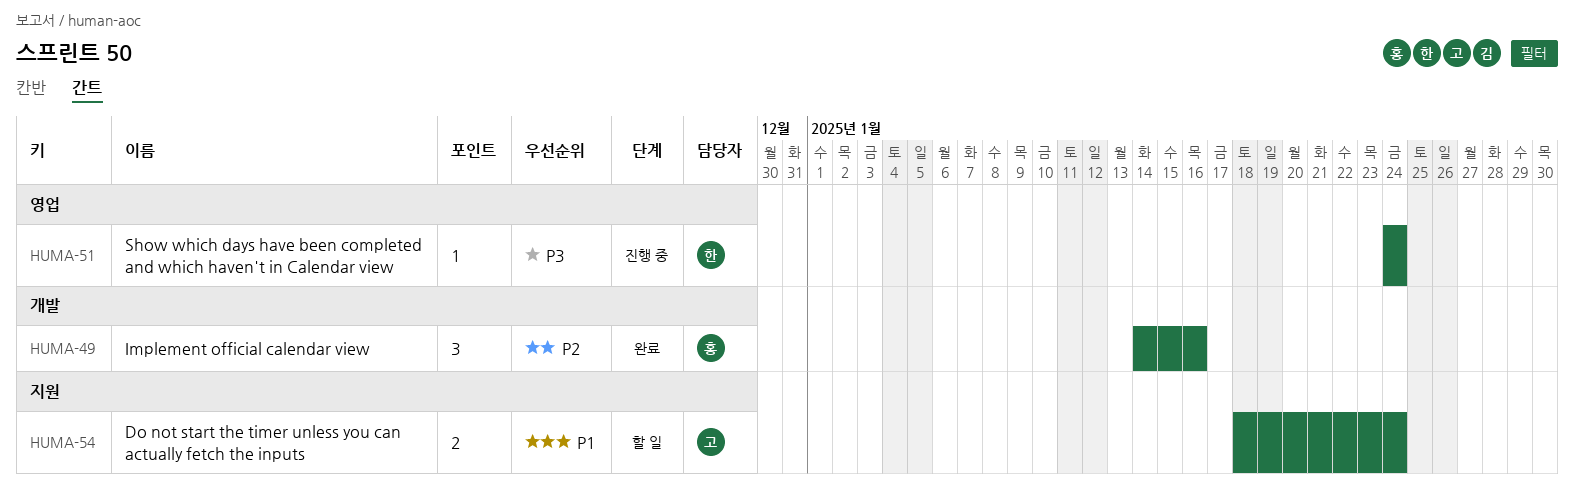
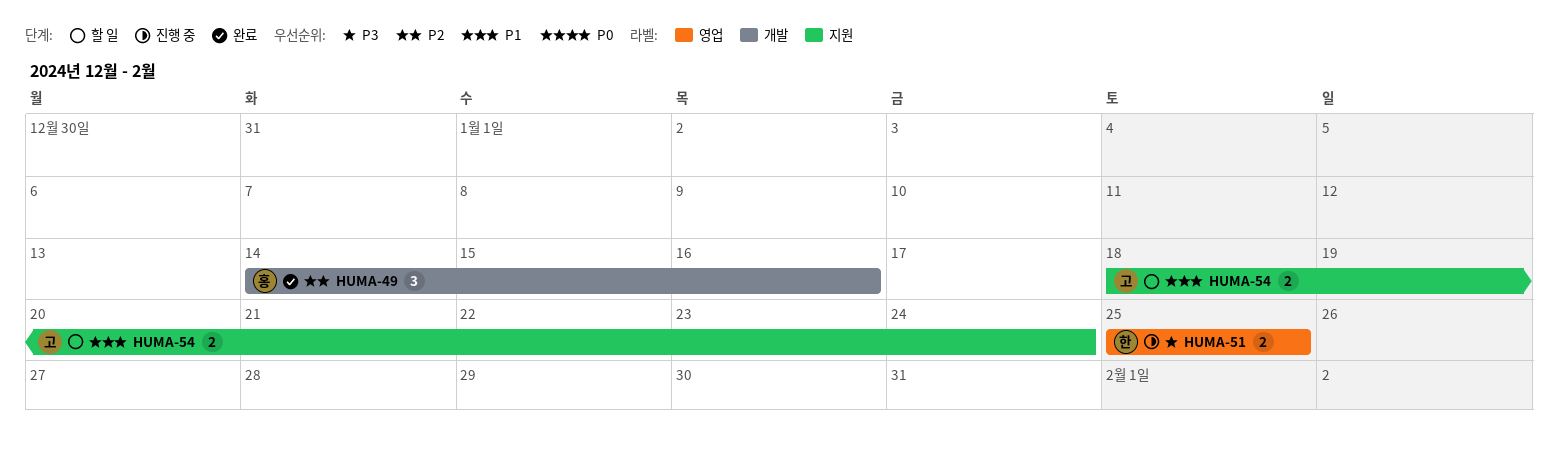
HUMA-51, estimate: 1 -> 2
HUMA-51, start: Jan 24 -> Jan 25
HUMA-51, due: Jan 24 -> Jan 25

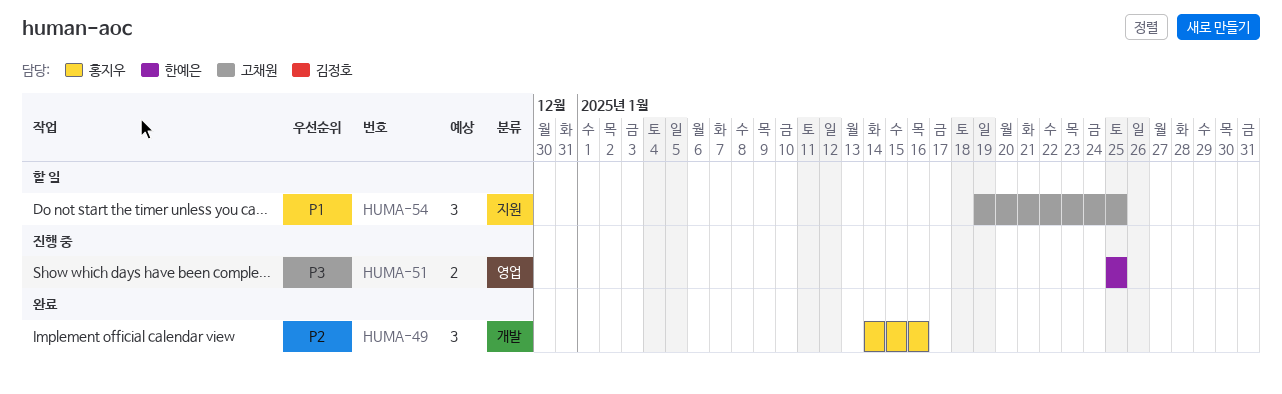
HUMA-54, estimate: 2 -> 3
HUMA-54, start: Jan 18 -> Jan 19
HUMA-54, due: Jan 24 -> Jan 25

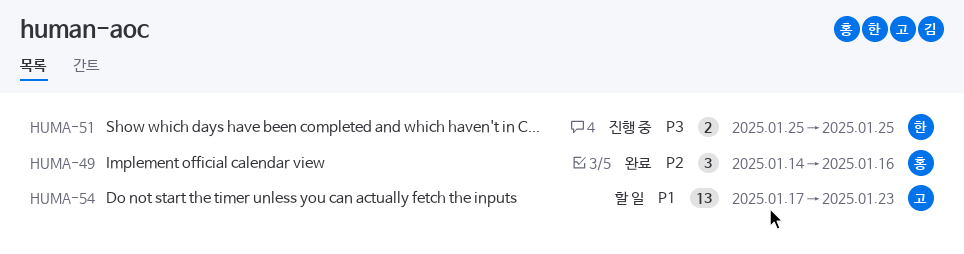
HUMA-54, estimate: 3 -> 13
HUMA-54, start: Jan 19 -> Jan 17
HUMA-54, due: Jan 25 -> Jan 23

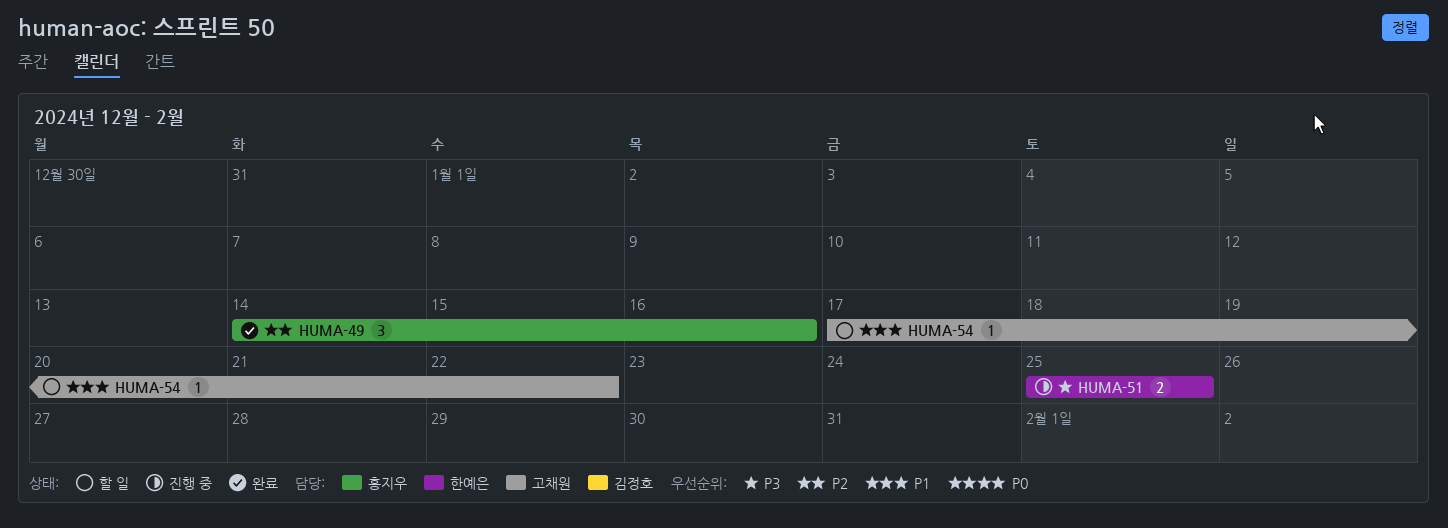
HUMA-54, estimate: 13 -> 1
HUMA-54, due: Jan 23 -> Jan 22

